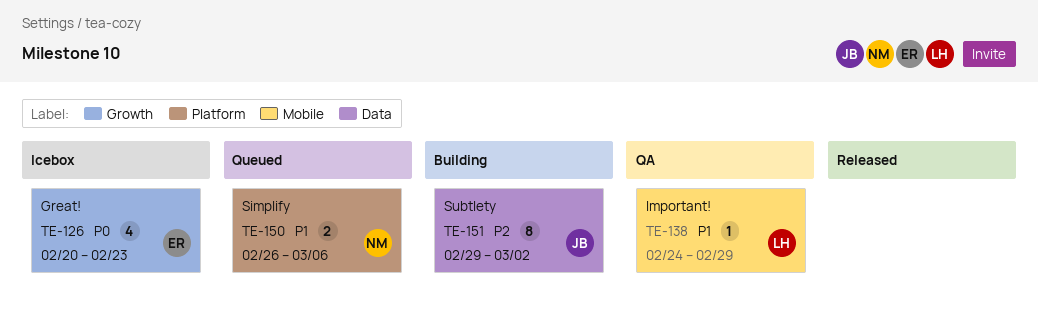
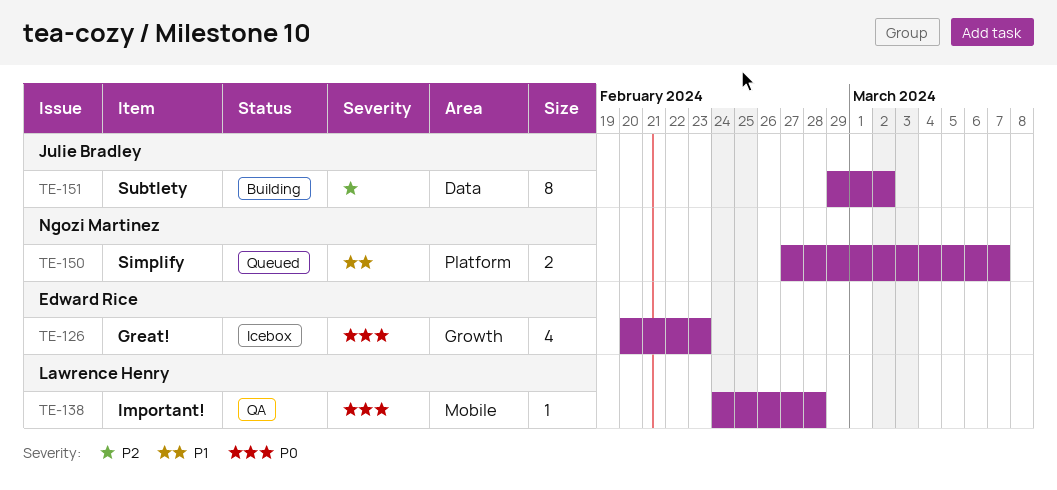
TE-138, priority: P1 -> P0
TE-138, due: Feb 29 -> Feb 28
TE-150, start: Feb 26 -> Feb 27
TE-150, due: Mar 6 -> Mar 7

